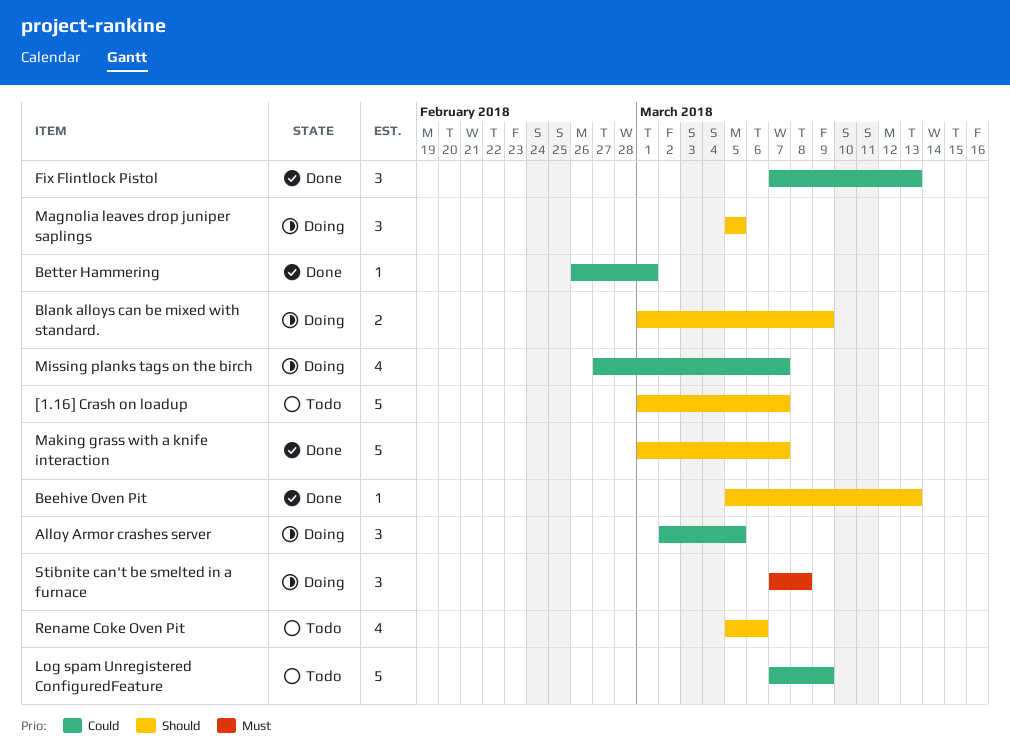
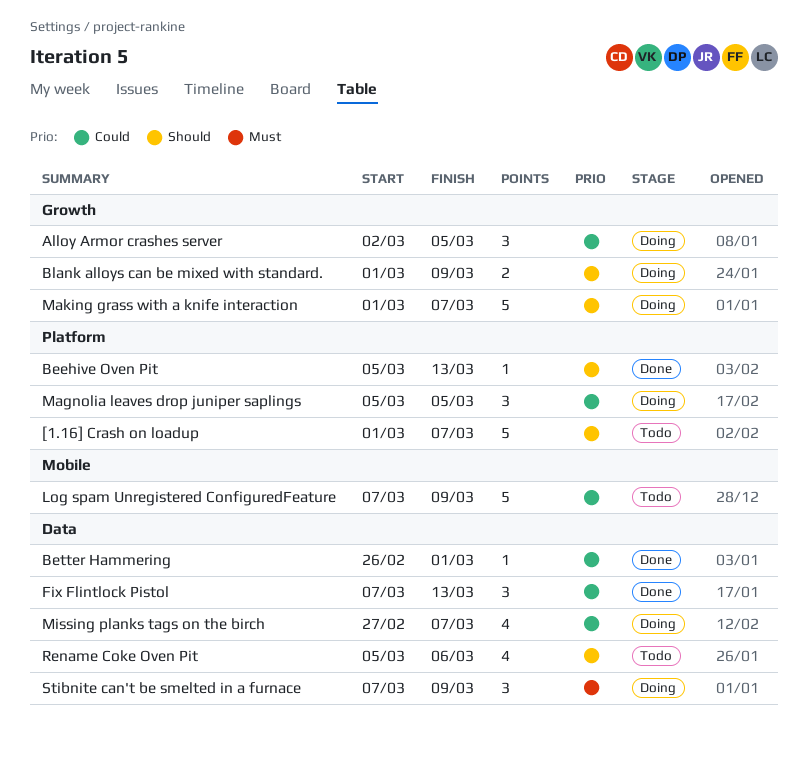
Magnolia leaves drop juniper saplings, priority: Should -> Could
Making grass with a knife interaction, status: Done -> Doing
Stibnite can't be smelted in a furnace, due: Mar 8 -> Mar 9

